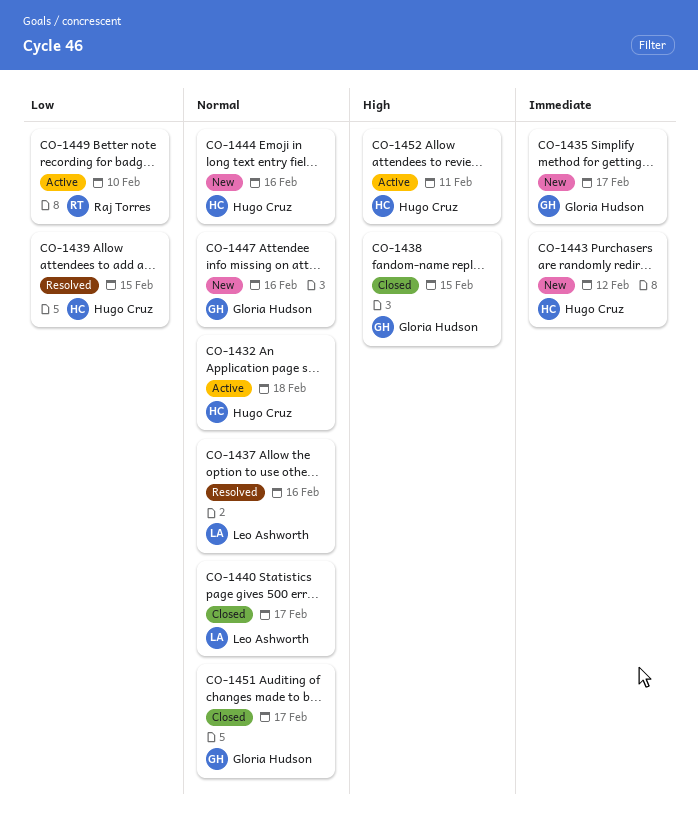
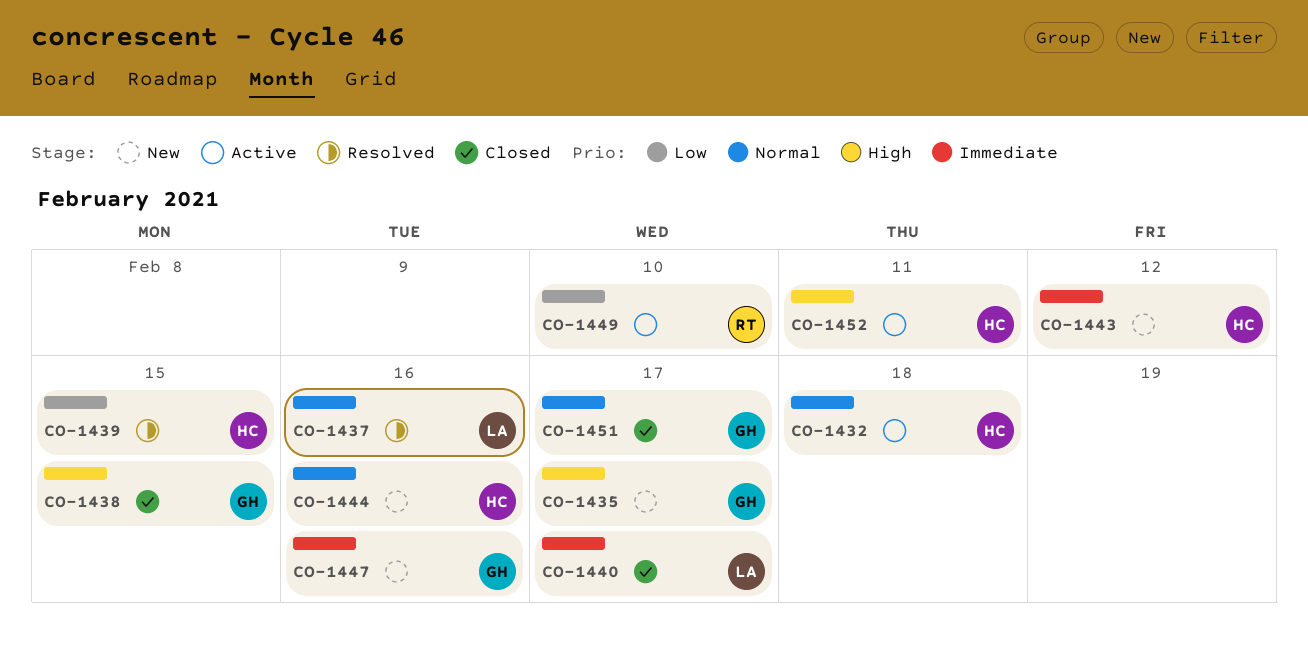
CO-1435, priority: Immediate -> High
CO-1440, priority: Normal -> Immediate
CO-1447, priority: Normal -> Immediate

